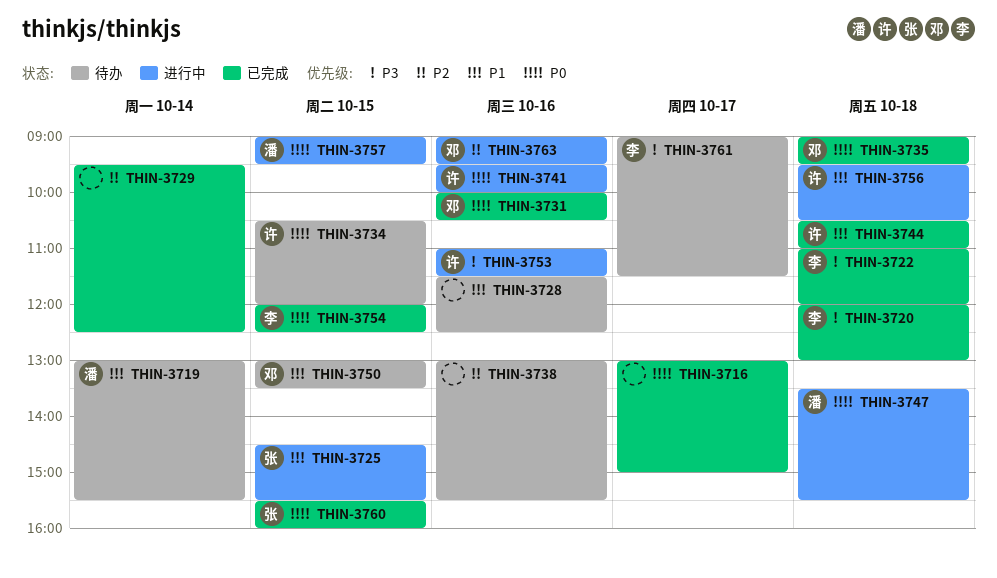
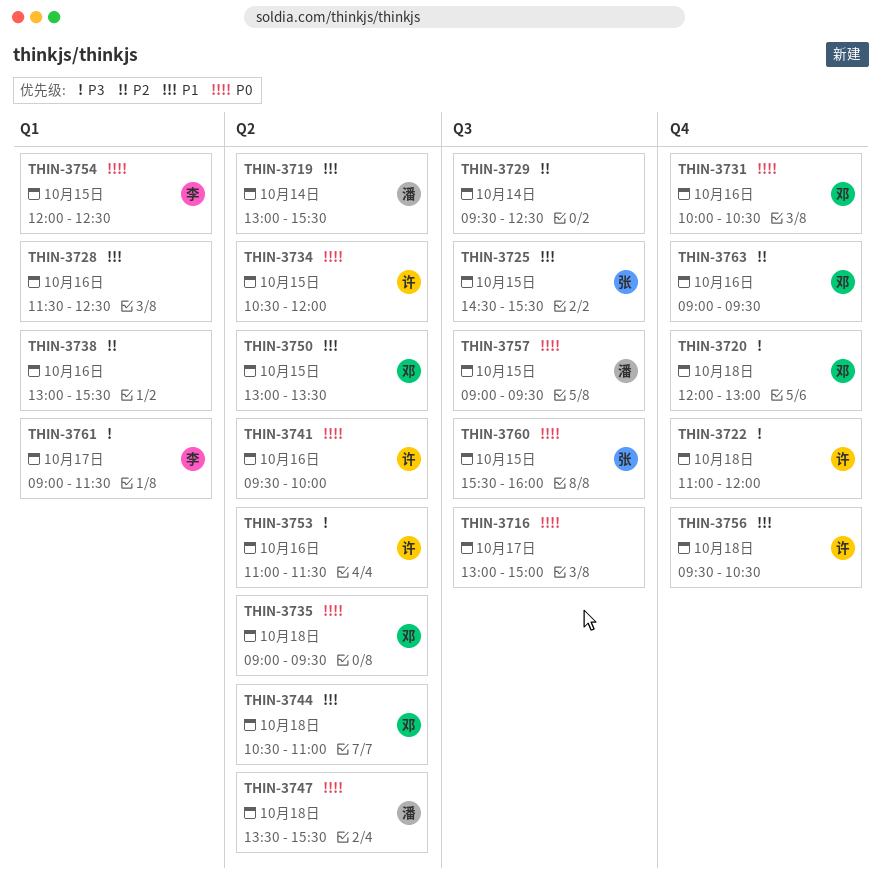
THIN-3720, owner: 李 -> 邓
THIN-3722, owner: 李 -> 许
THIN-3744, owner: 许 -> 邓

